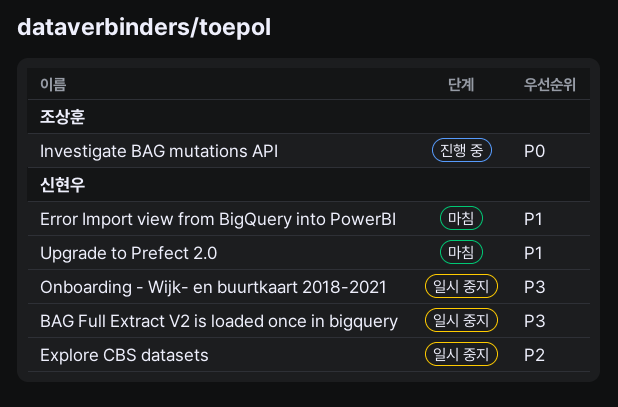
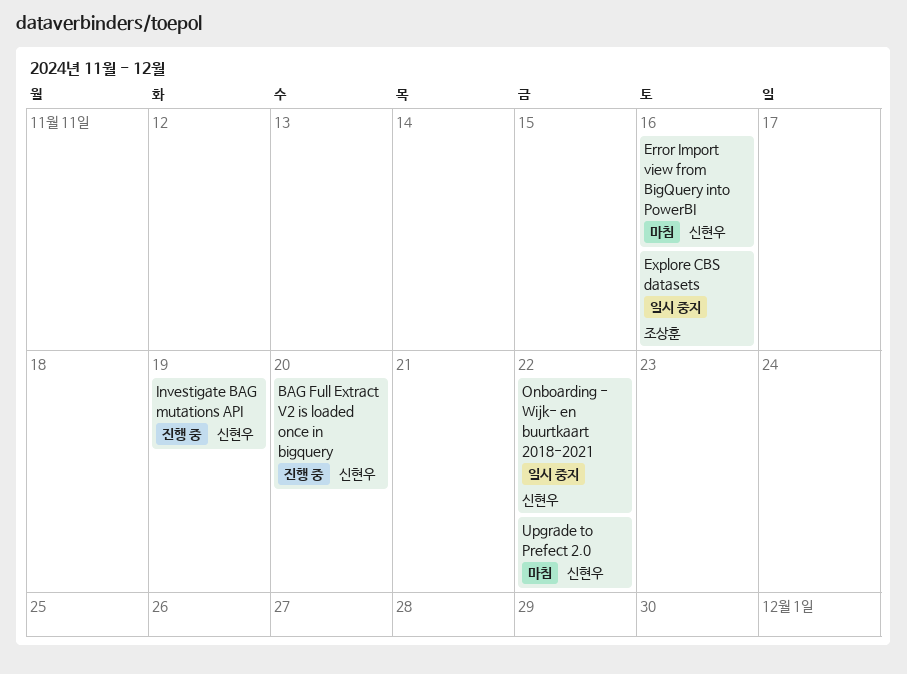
BAG Full Extract V2 is loaded once in bigquery, status: 일시 중지 -> 진행 중
Explore CBS datasets, owner: 신현우 -> 조상훈
Investigate BAG mutations API, owner: 조상훈 -> 신현우

